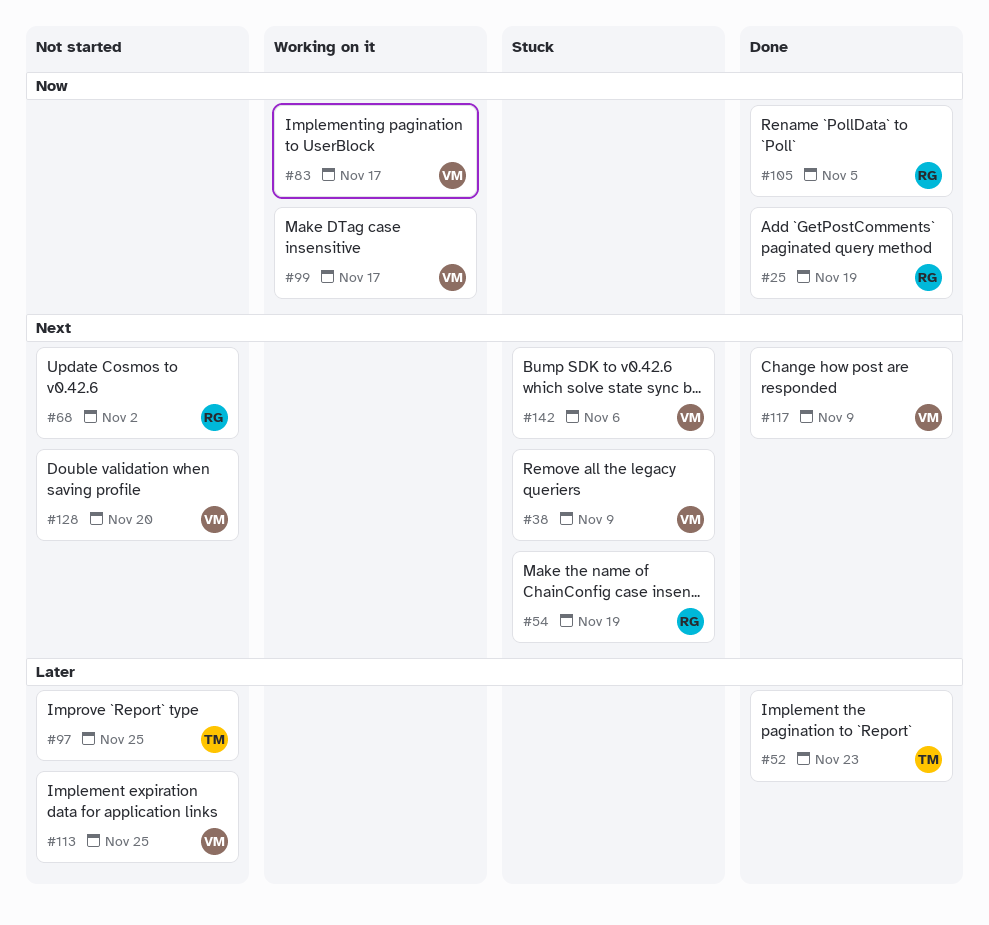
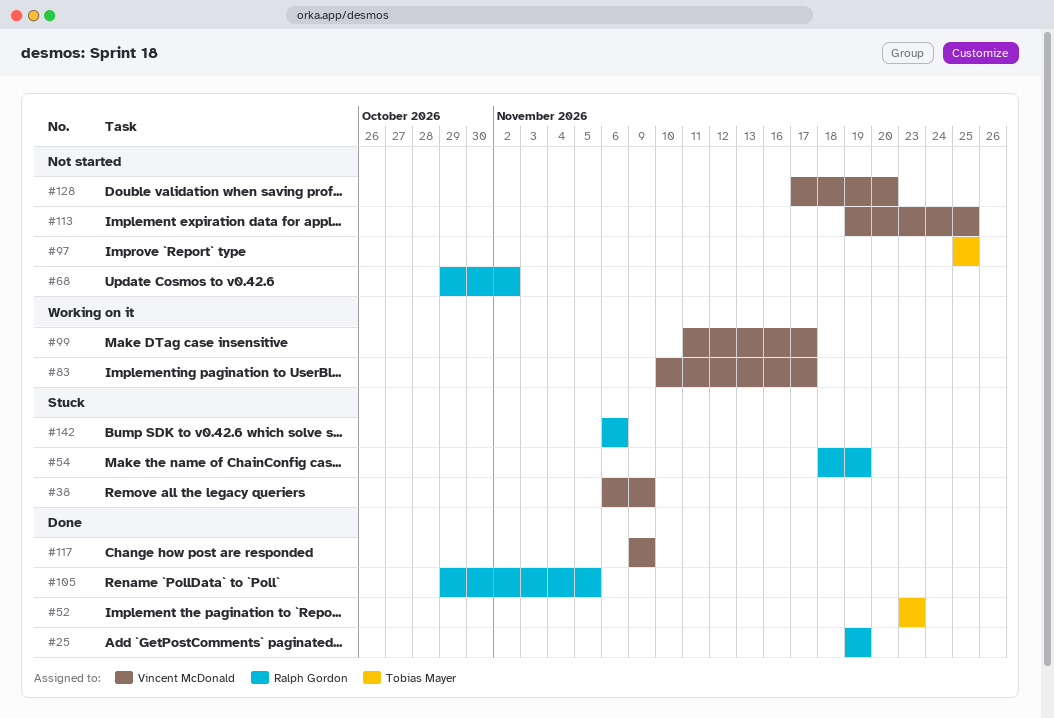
#142, owner: Vincent McDonald -> Ralph Gordon

